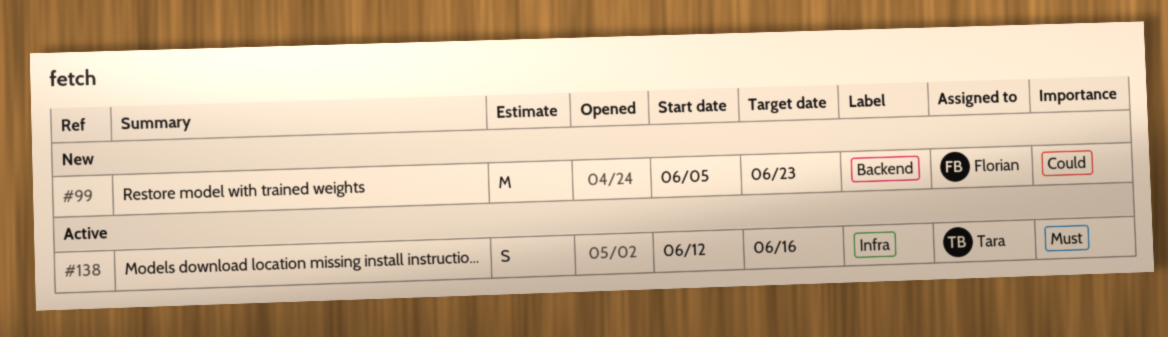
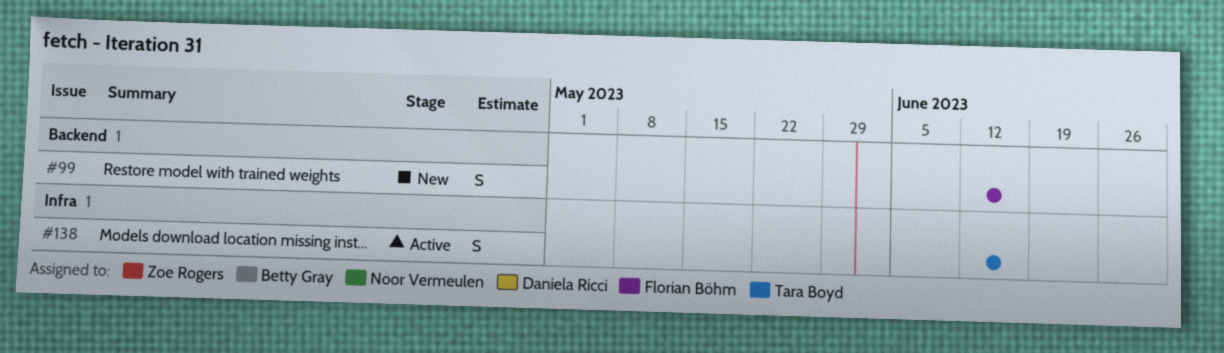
#99, estimate: M -> S
#99, start: Jun 5 -> Jun 12
#99, due: Jun 23 -> Jun 16

